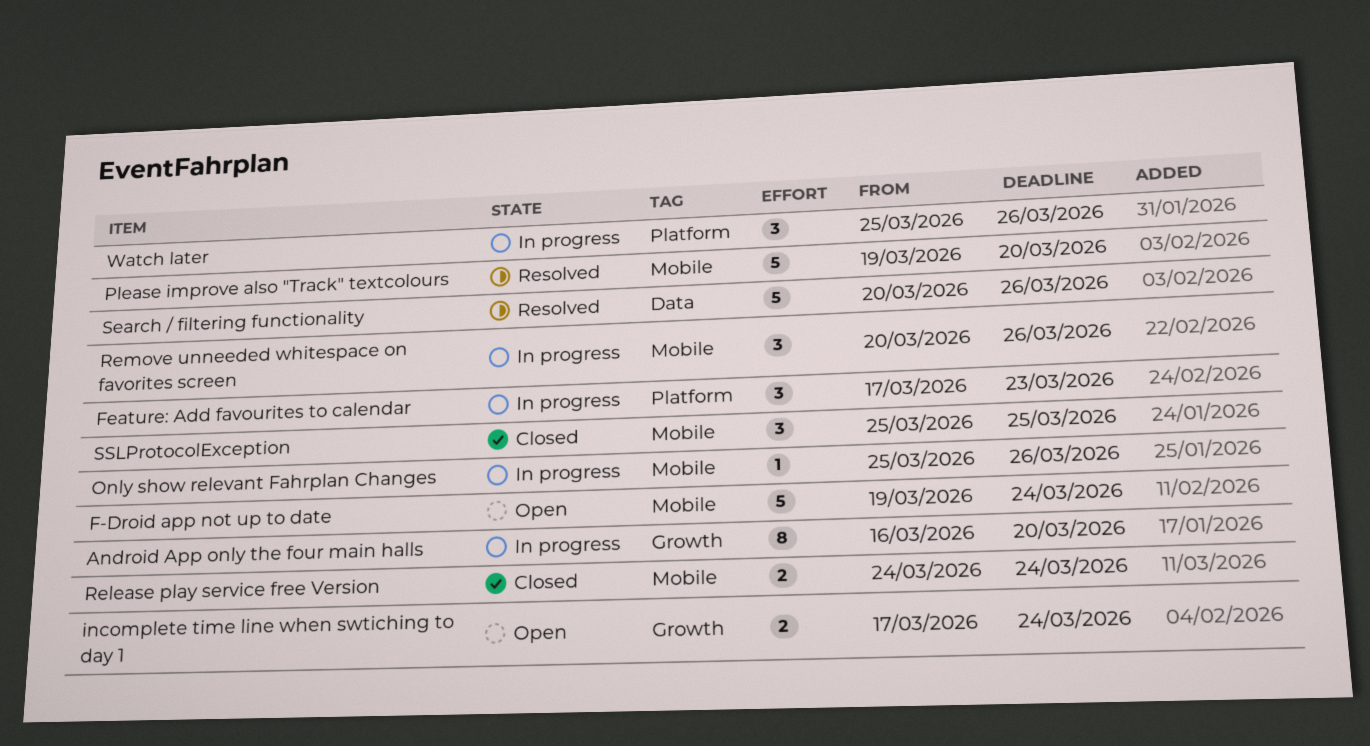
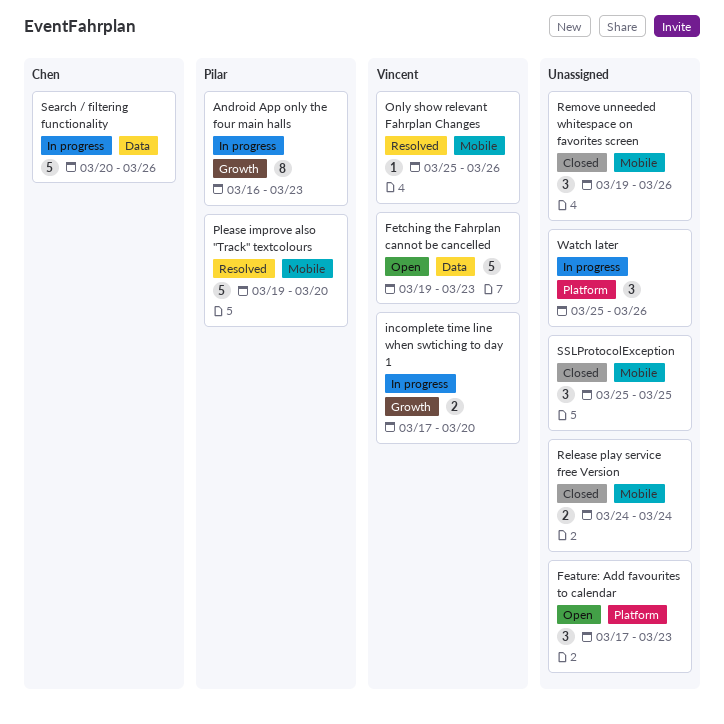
Android App only the four main halls, due: Mar 20 -> Mar 23
F-Droid app not up to date: present -> none
Feature: Add favourites to calendar, status: In progress -> Open
Fetching the Fahrplan cannot be cancelled: none -> present
incomplete time line when swtiching to day 1, status: Open -> In progress
incomplete time line when swtiching to day 1, due: Mar 24 -> Mar 20
Only show relevant Fahrplan Changes, status: In progress -> Resolved
Remove unneeded whitespace on favorites screen, status: In progress -> Closed
Remove unneeded whitespace on favorites screen, start: Mar 20 -> Mar 19
Search / filtering functionality, status: Resolved -> In progress

